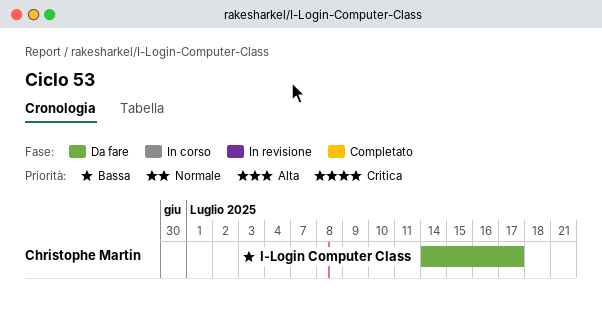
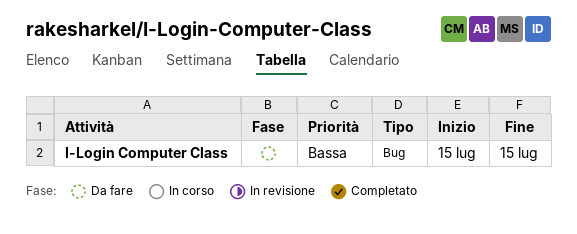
I-Login Computer Class, start: Jul 14 -> Jul 15
I-Login Computer Class, due: Jul 17 -> Jul 15

